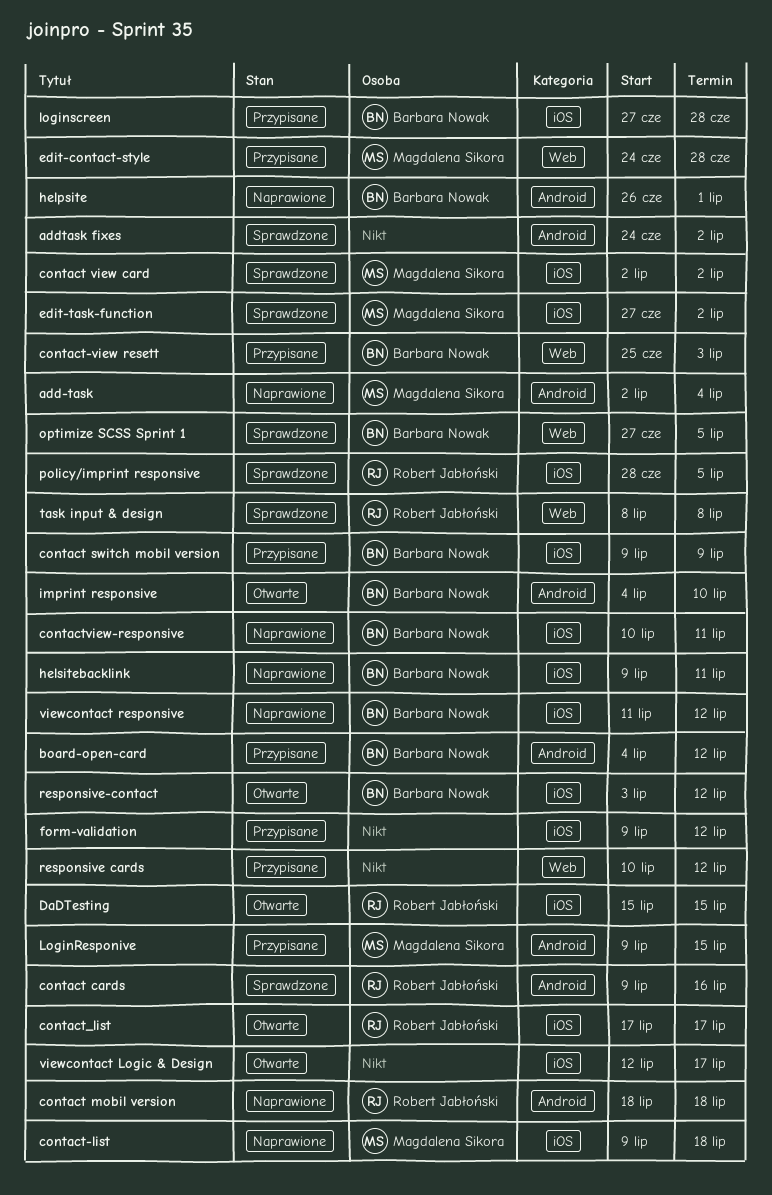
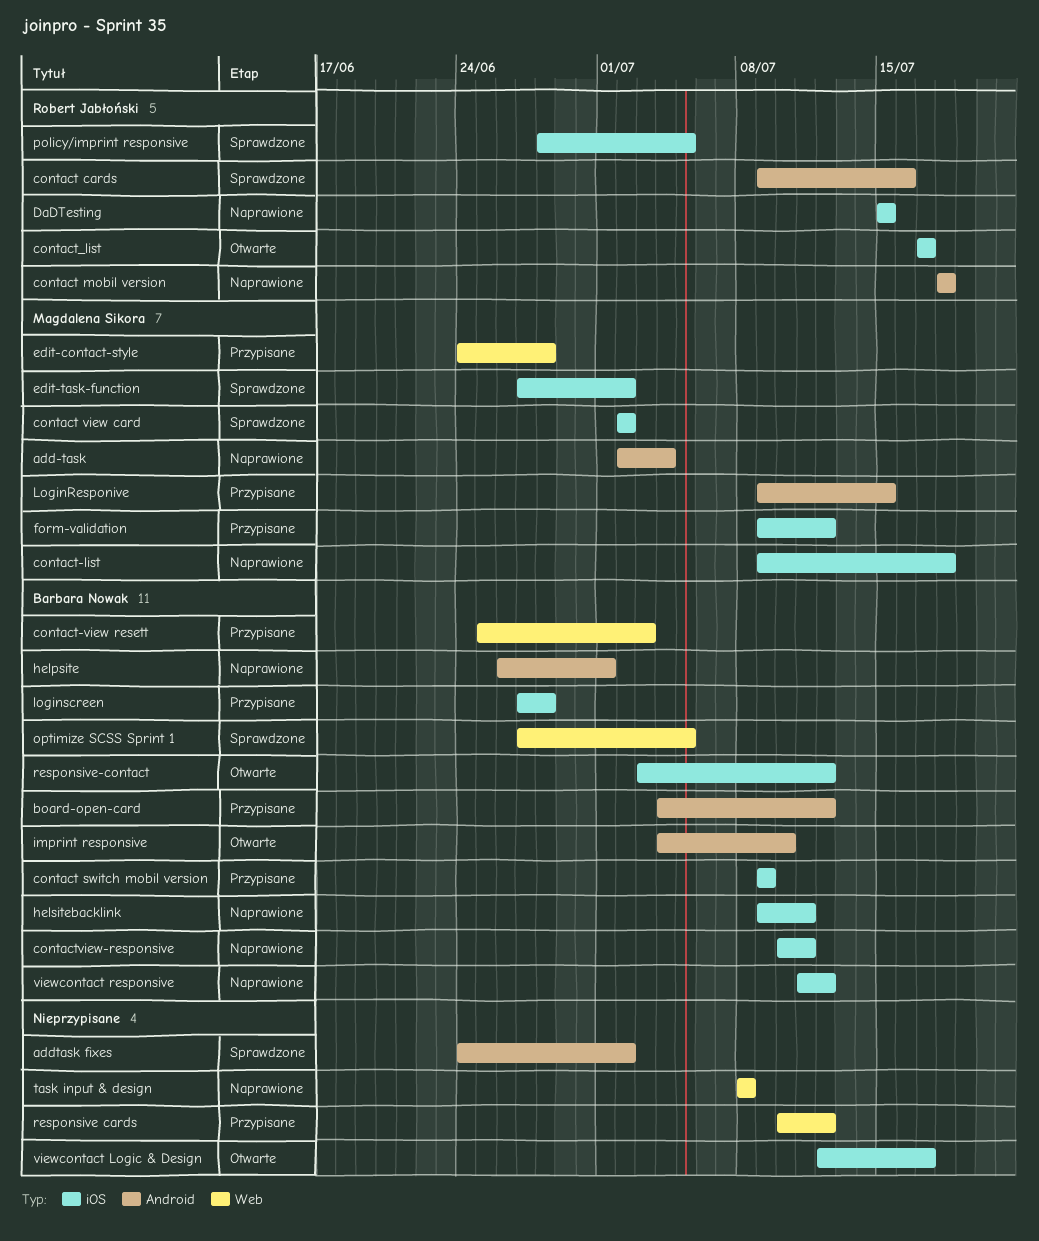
DaDTesting, status: Otwarte -> Naprawione
form-validation, owner: none -> Magdalena Sikora
task input & design, status: Sprawdzone -> Naprawione
task input & design, owner: Robert Jabłoński -> none

